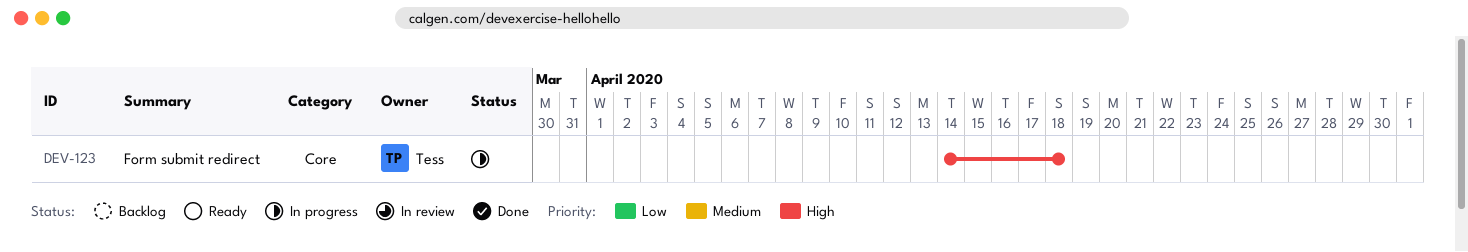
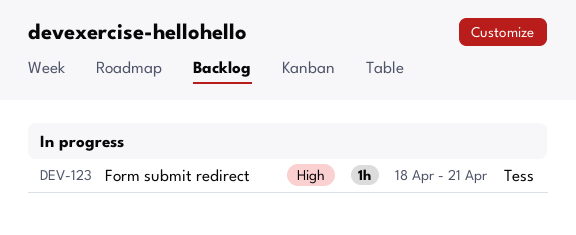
DEV-123, start: Apr 14 -> Apr 18
DEV-123, due: Apr 18 -> Apr 21

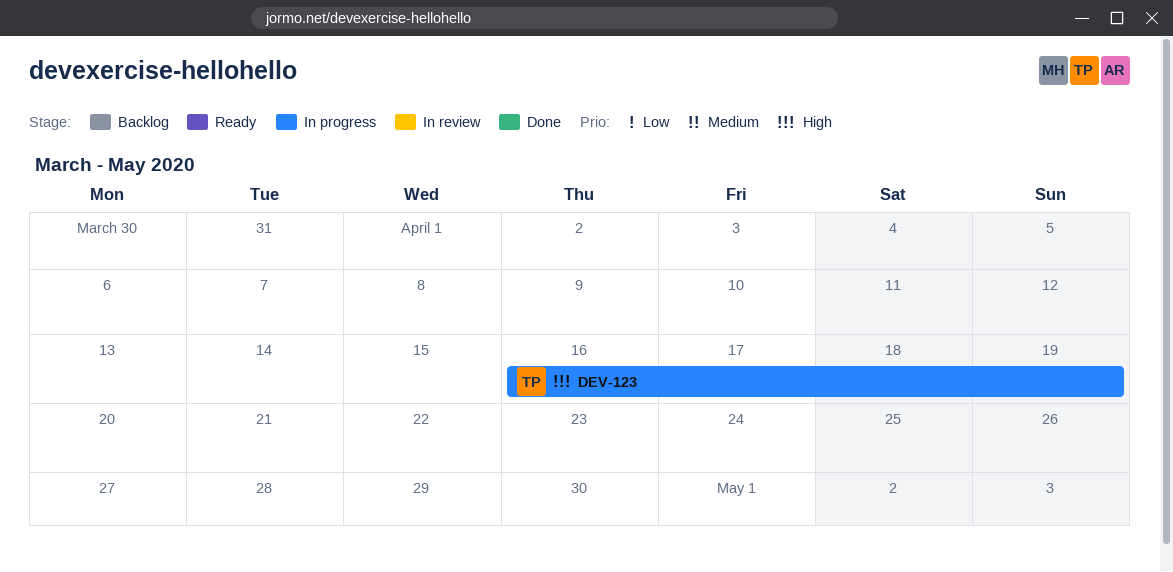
DEV-123, start: Apr 18 -> Apr 16
DEV-123, due: Apr 21 -> Apr 19

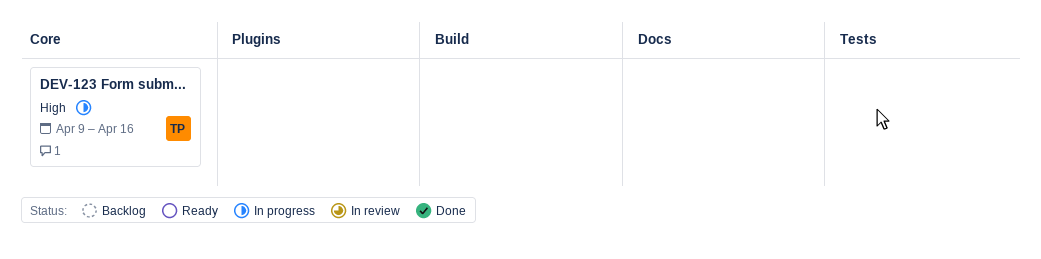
DEV-123, start: Apr 16 -> Apr 9
DEV-123, due: Apr 19 -> Apr 16

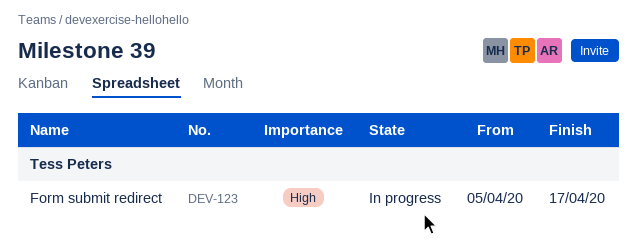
DEV-123, start: Apr 9 -> Apr 5
DEV-123, due: Apr 16 -> Apr 17

